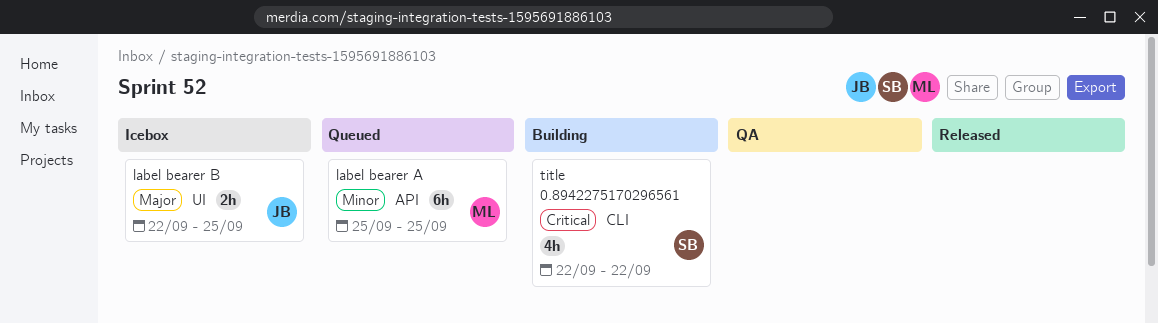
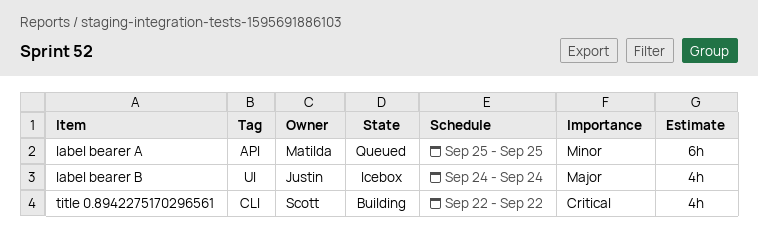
label bearer B, estimate: 2h -> 4h
label bearer B, start: Sep 22 -> Sep 24
label bearer B, due: Sep 25 -> Sep 24

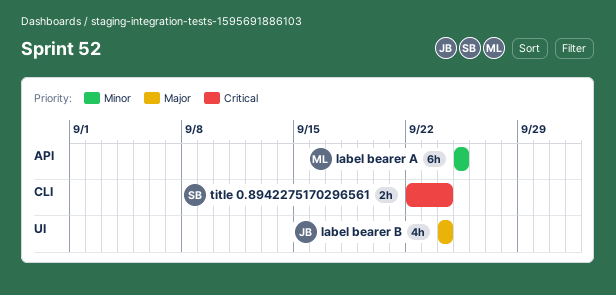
title 0.8942275170296561, estimate: 4h -> 2h
title 0.8942275170296561, due: Sep 22 -> Sep 24

